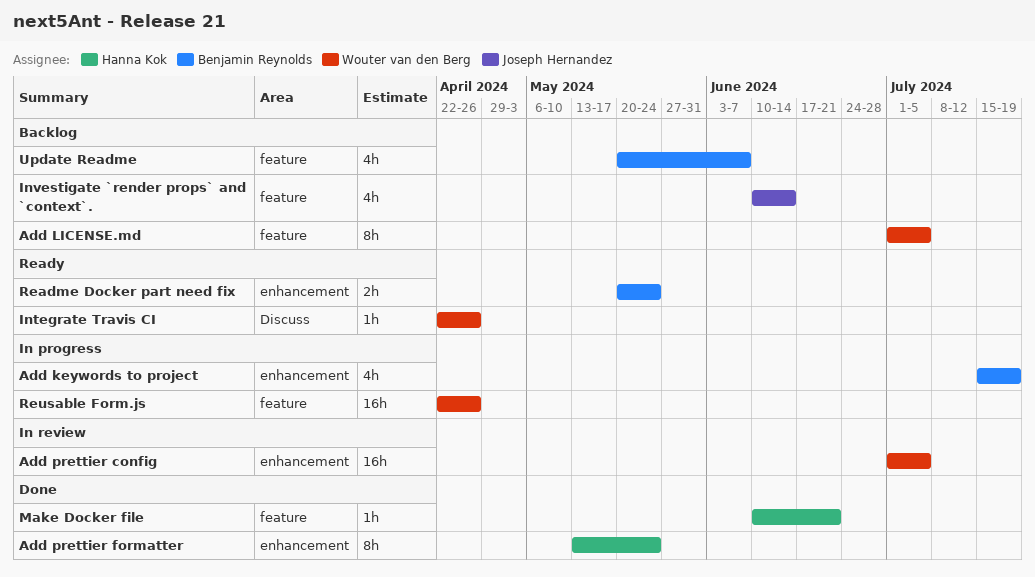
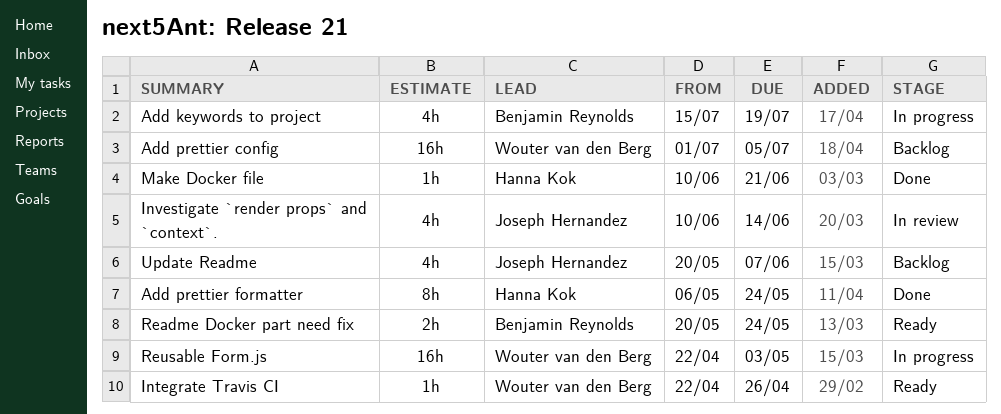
Add LICENSE.md: present -> none
Add prettier config, status: In review -> Backlog
Add prettier formatter, start: May 13 -> May 6
Investigate `render props` and `context`., status: Backlog -> In review
Reusable Form.js, due: Apr 26 -> May 3
Update Readme, owner: Benjamin Reynolds -> Joseph Hernandez

